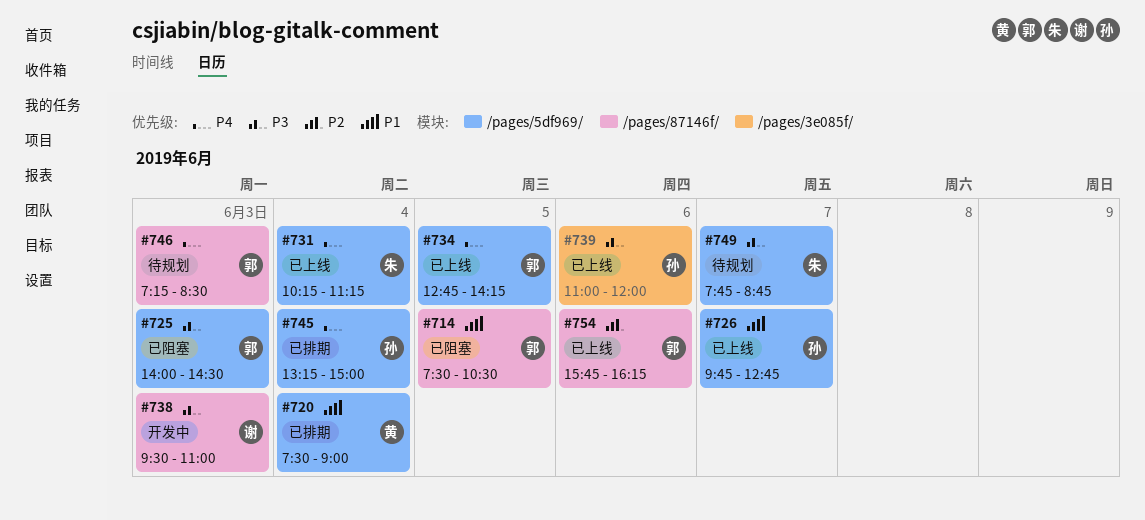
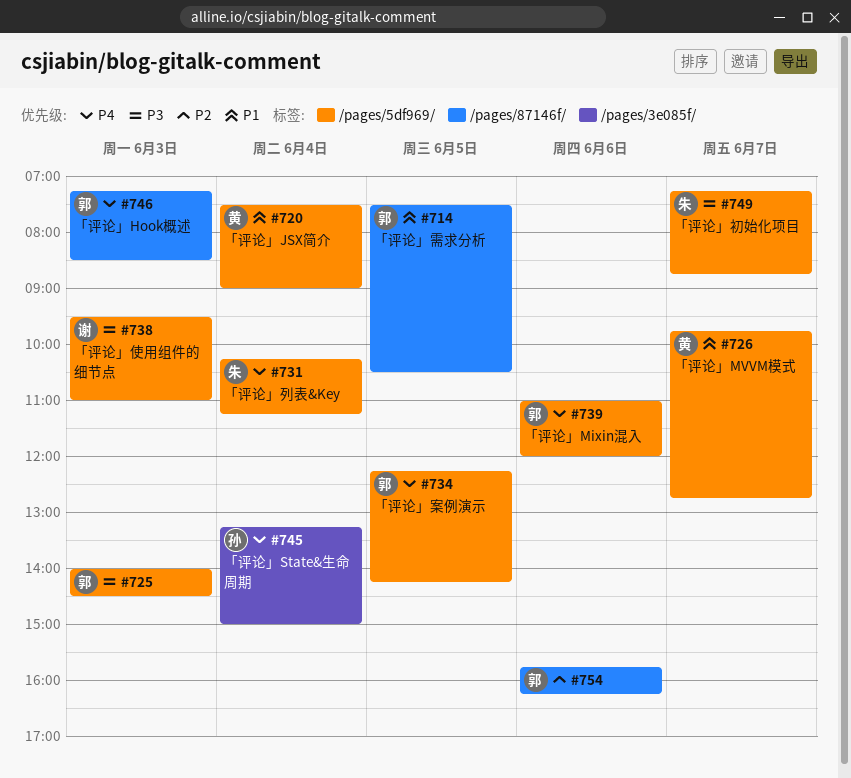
#726, owner: 孙 -> 黄
#734, begins: 12:45 -> 12:15
#738, label: /pages/87146f/ -> /pages/5df969/
#739, owner: 孙 -> 郭
#739, priority: P3 -> P4
#739, label: /pages/3e085f/ -> /pages/5df969/
#745, label: /pages/5df969/ -> /pages/3e085f/
#749, begins: 07:45 -> 07:15

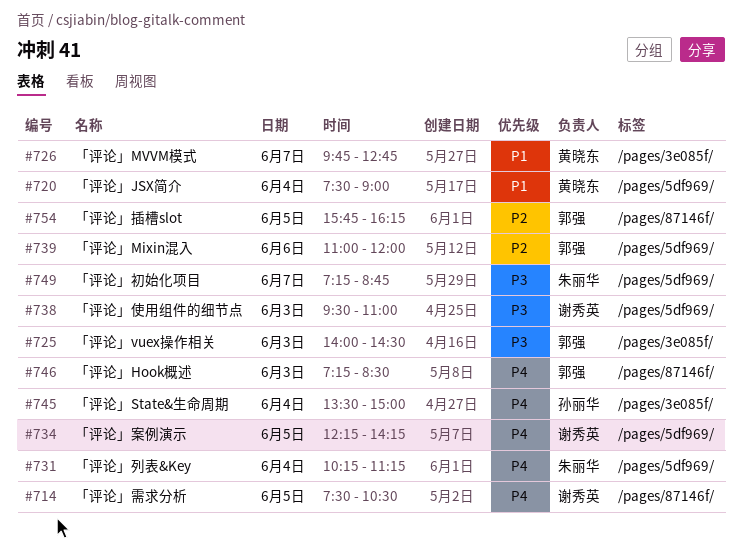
#714, owner: 郭强 -> 谢秀英
#714, priority: P1 -> P4
#725, label: /pages/5df969/ -> /pages/3e085f/
#726, label: /pages/5df969/ -> /pages/3e085f/
#734, owner: 郭强 -> 谢秀英
#739, priority: P4 -> P2
#745, begins: 13:15 -> 13:30
#754, day: Jun 6 -> Jun 5

